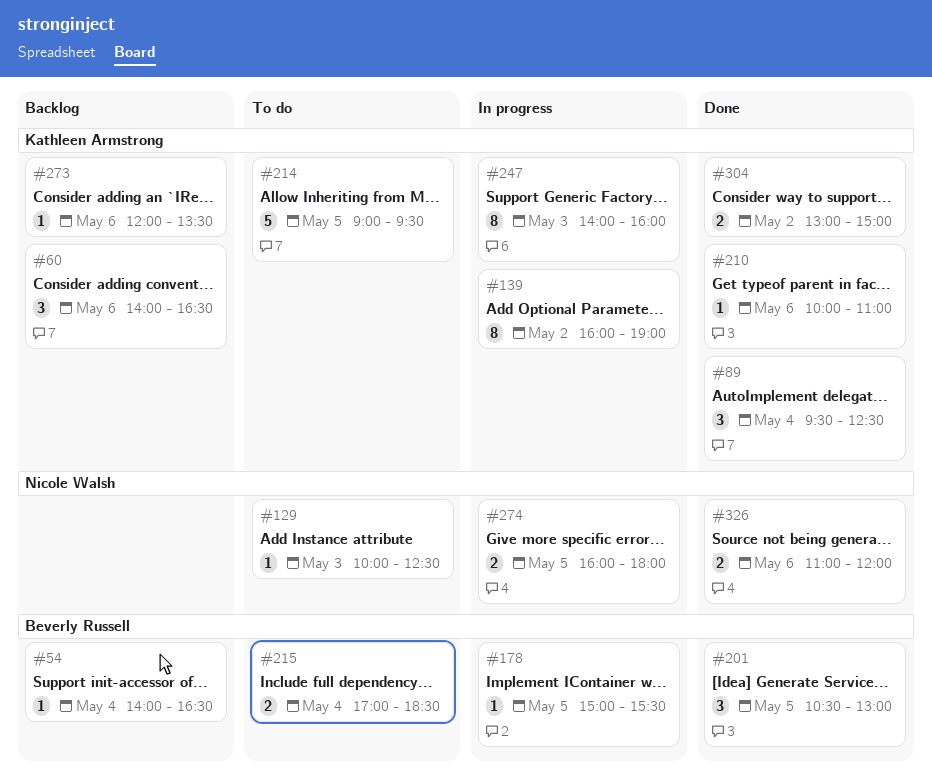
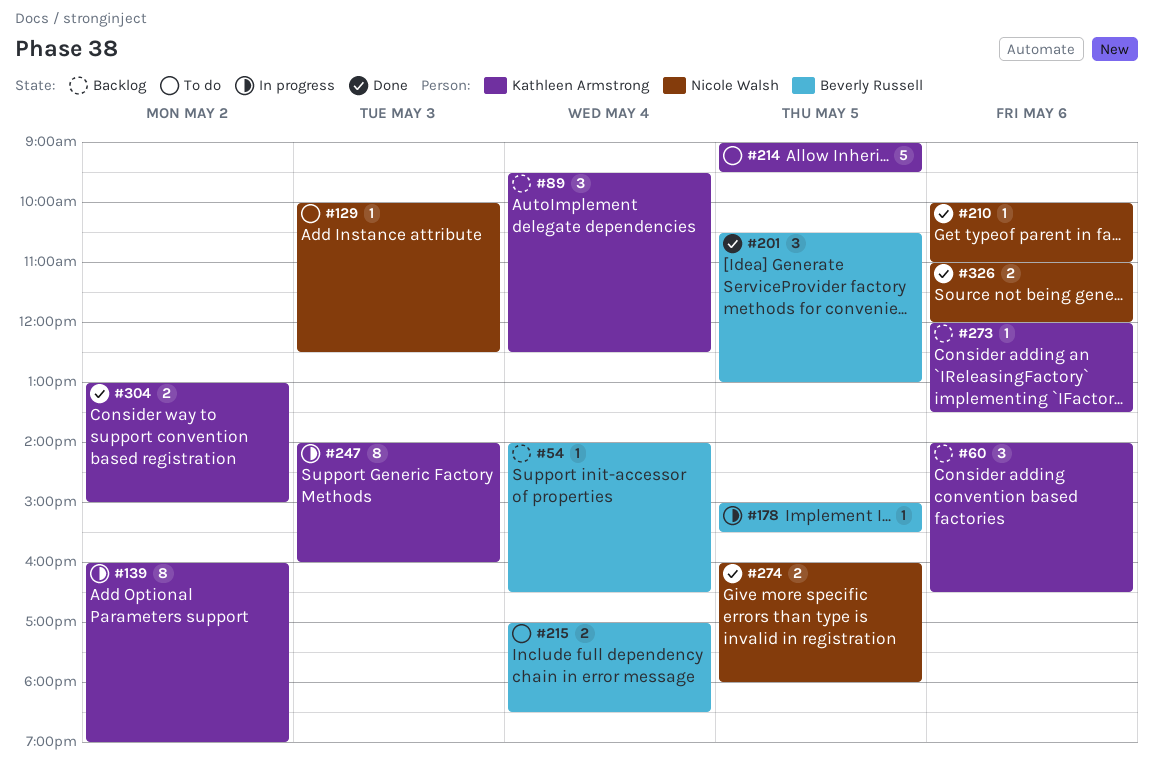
#89, status: Done -> Backlog
#210, owner: Kathleen Armstrong -> Nicole Walsh
#274, status: In progress -> Done

